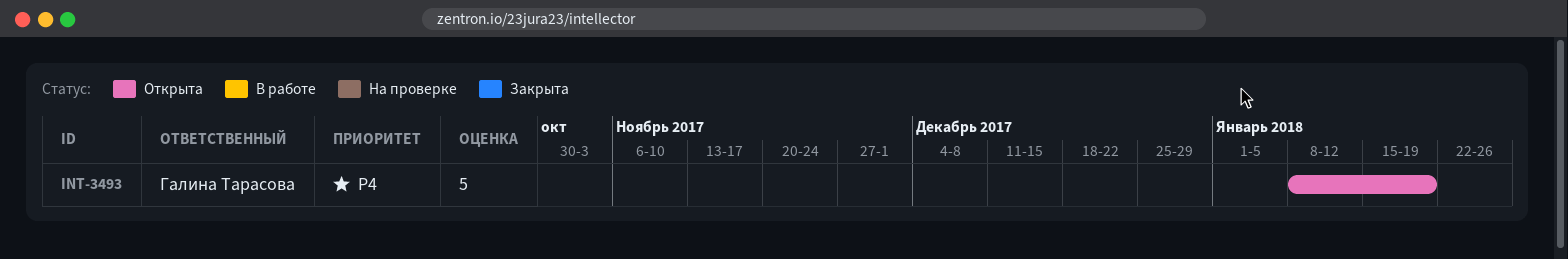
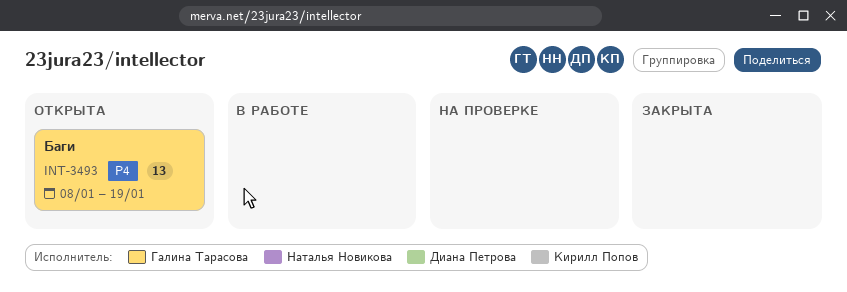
INT-3493, estimate: 5 -> 13

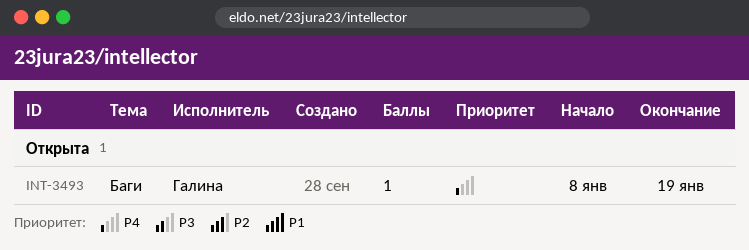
INT-3493, estimate: 13 -> 1

